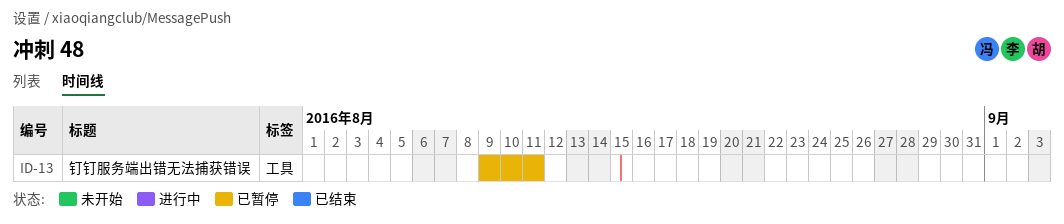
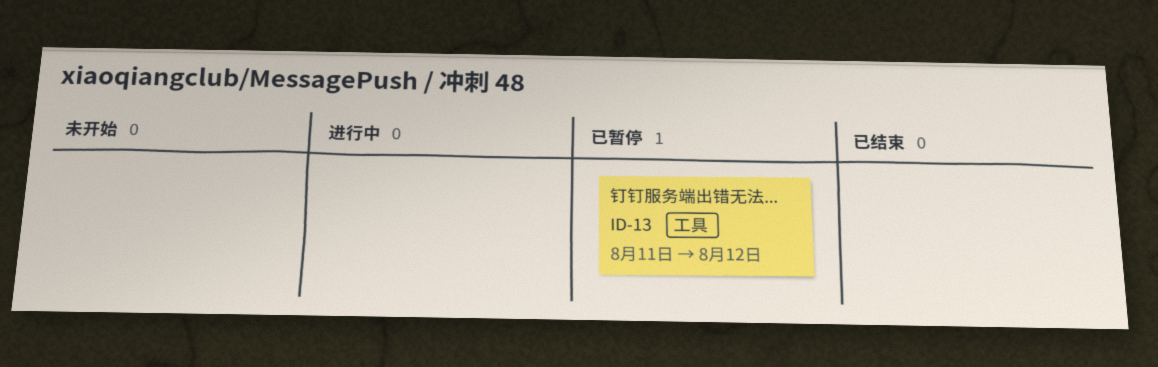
ID-13, start: Aug 9 -> Aug 11
ID-13, due: Aug 11 -> Aug 12

